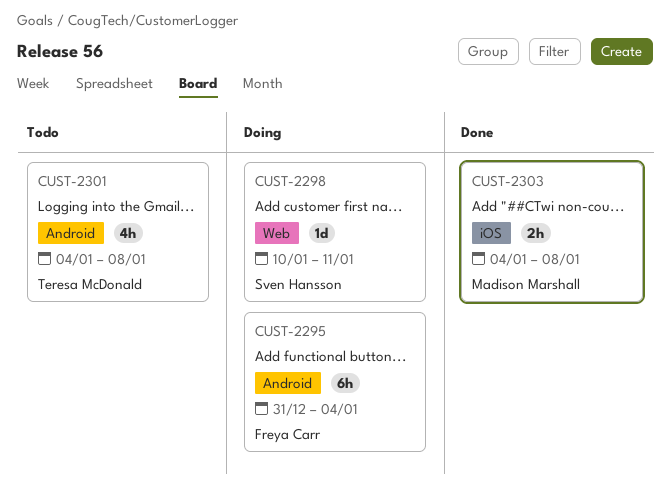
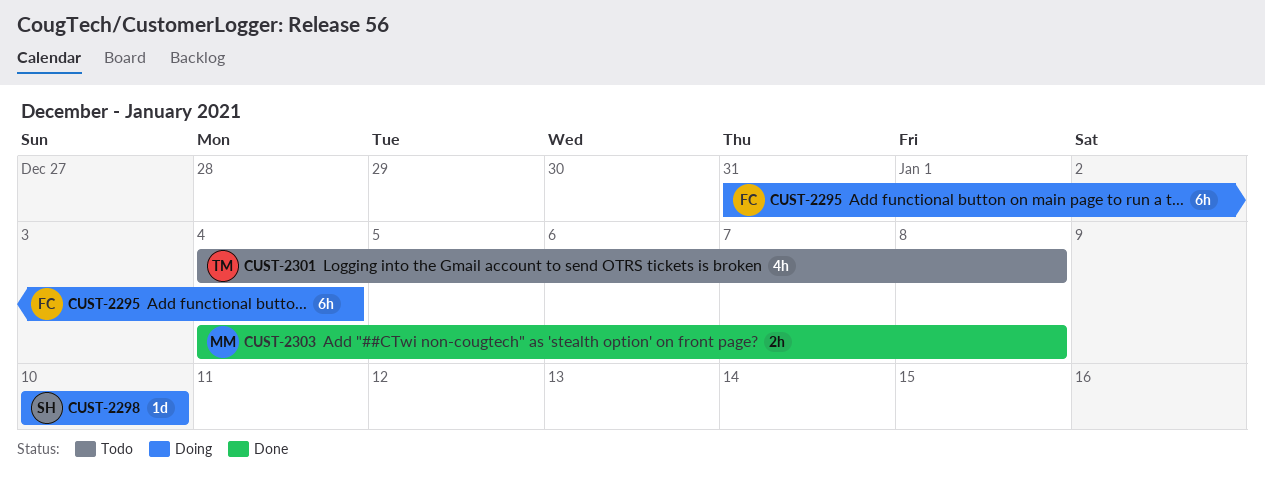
CUST-2298, due: Jan 11 -> Jan 10

